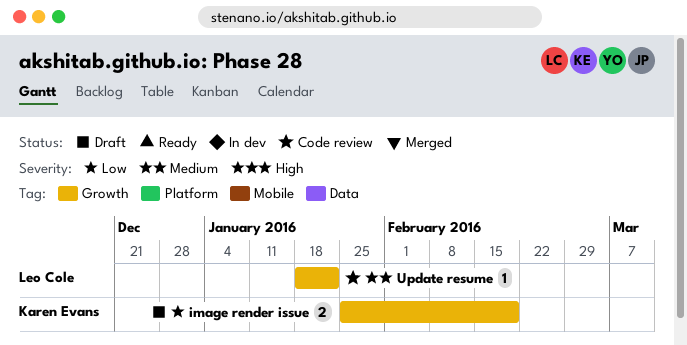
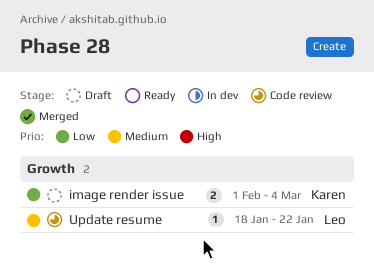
image render issue, start: Jan 25 -> Feb 1
image render issue, due: Feb 19 -> Mar 4

